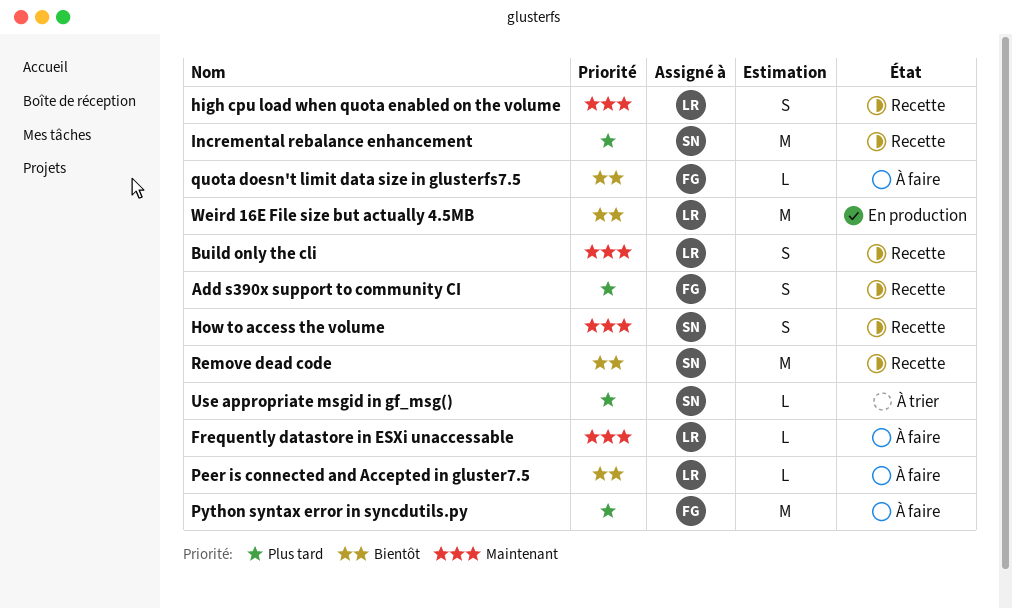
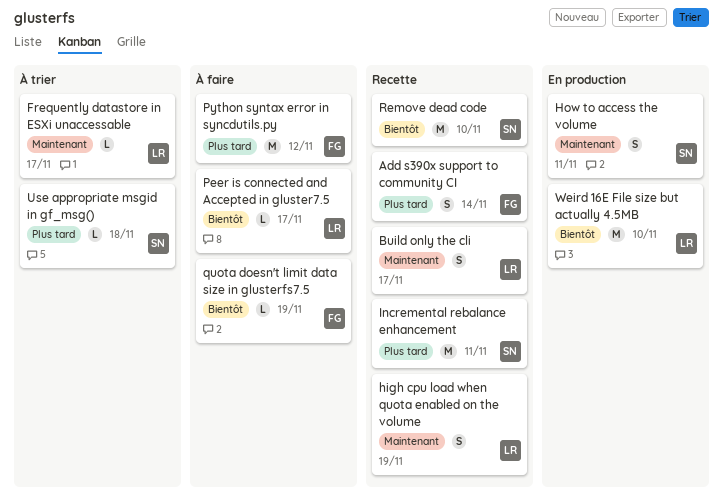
Frequently datastore in ESXi unaccessable, status: À faire -> À trier
How to access the volume, status: Recette -> En production

